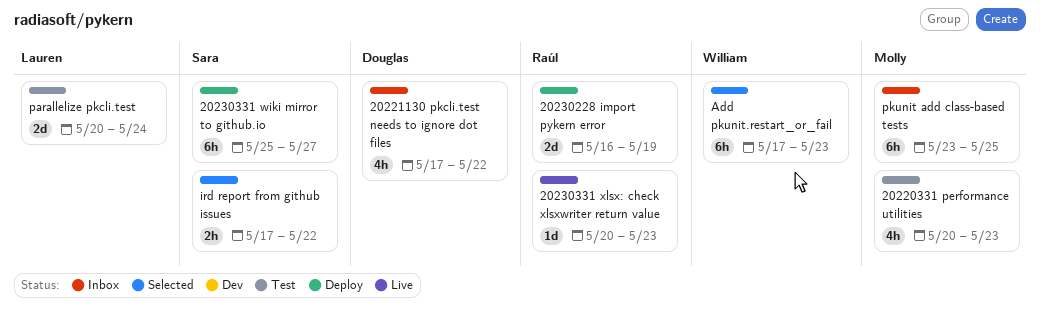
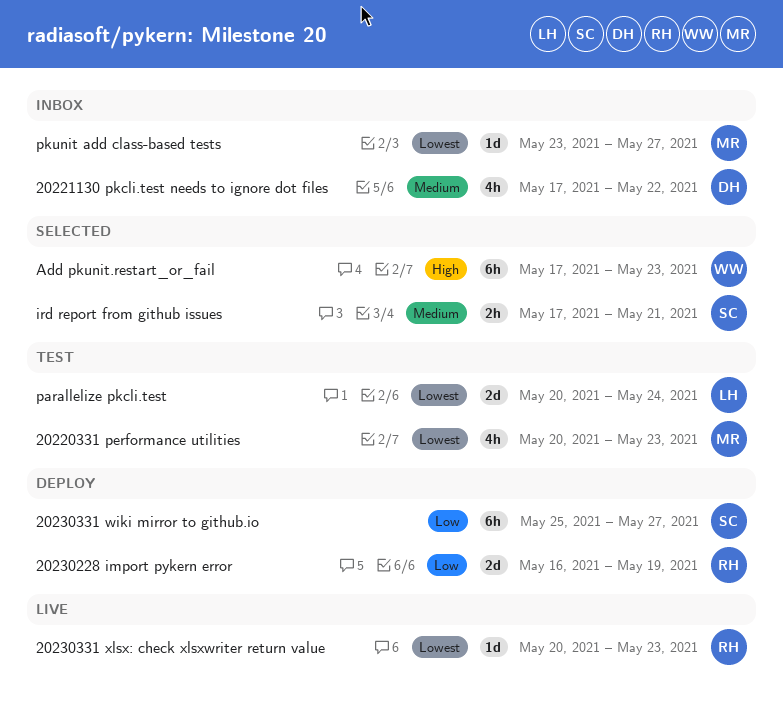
ird report from github issues, due: May 22 -> May 21
pkunit add class-based tests, estimate: 6h -> 1d
pkunit add class-based tests, due: May 25 -> May 27

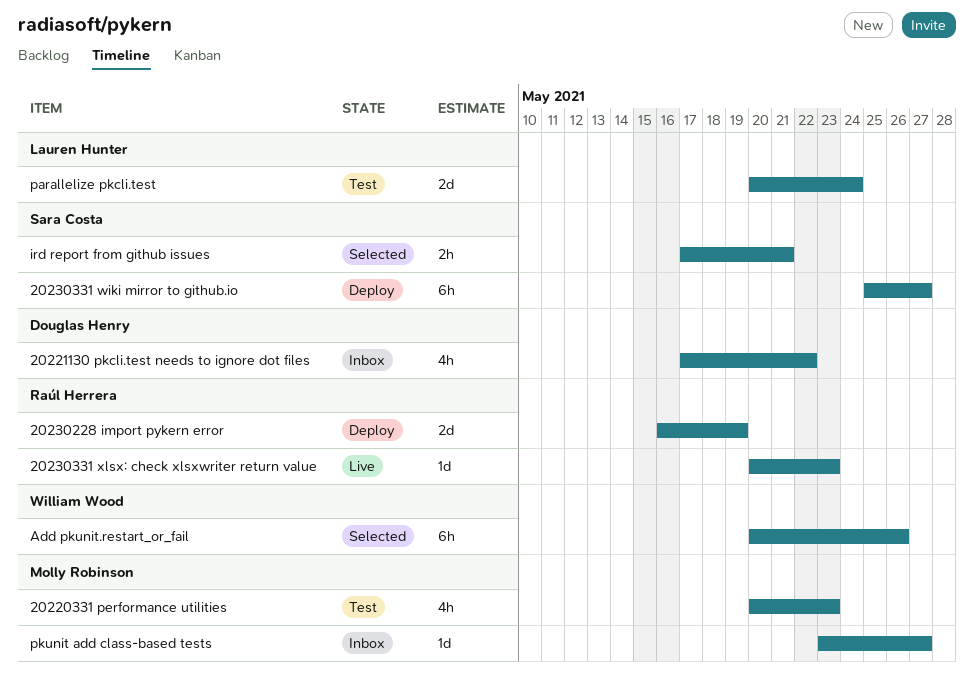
Add pkunit.restart_or_fail, start: May 17 -> May 20
Add pkunit.restart_or_fail, due: May 23 -> May 26

